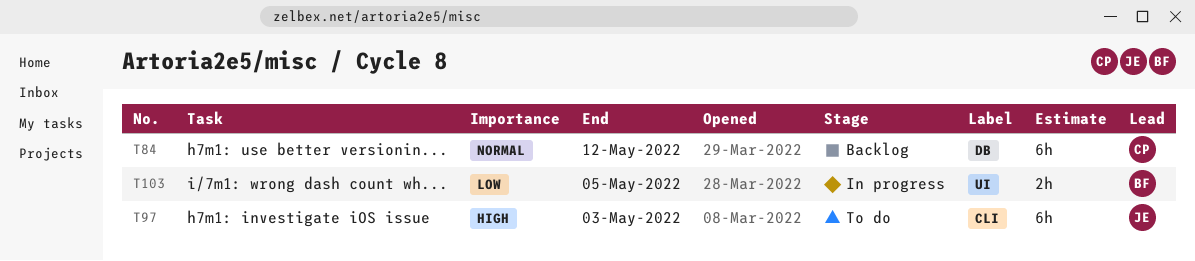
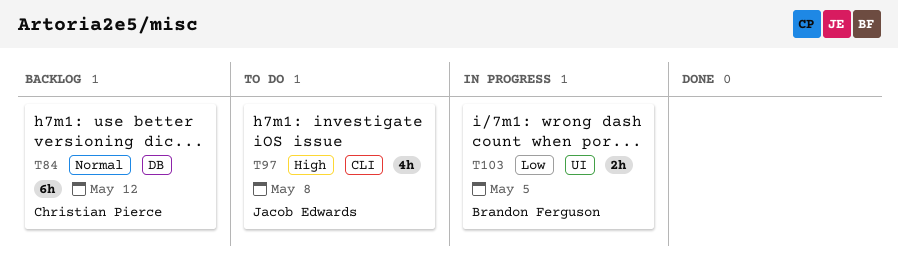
T97, estimate: 6h -> 4h
T97, due: May 3 -> May 8

